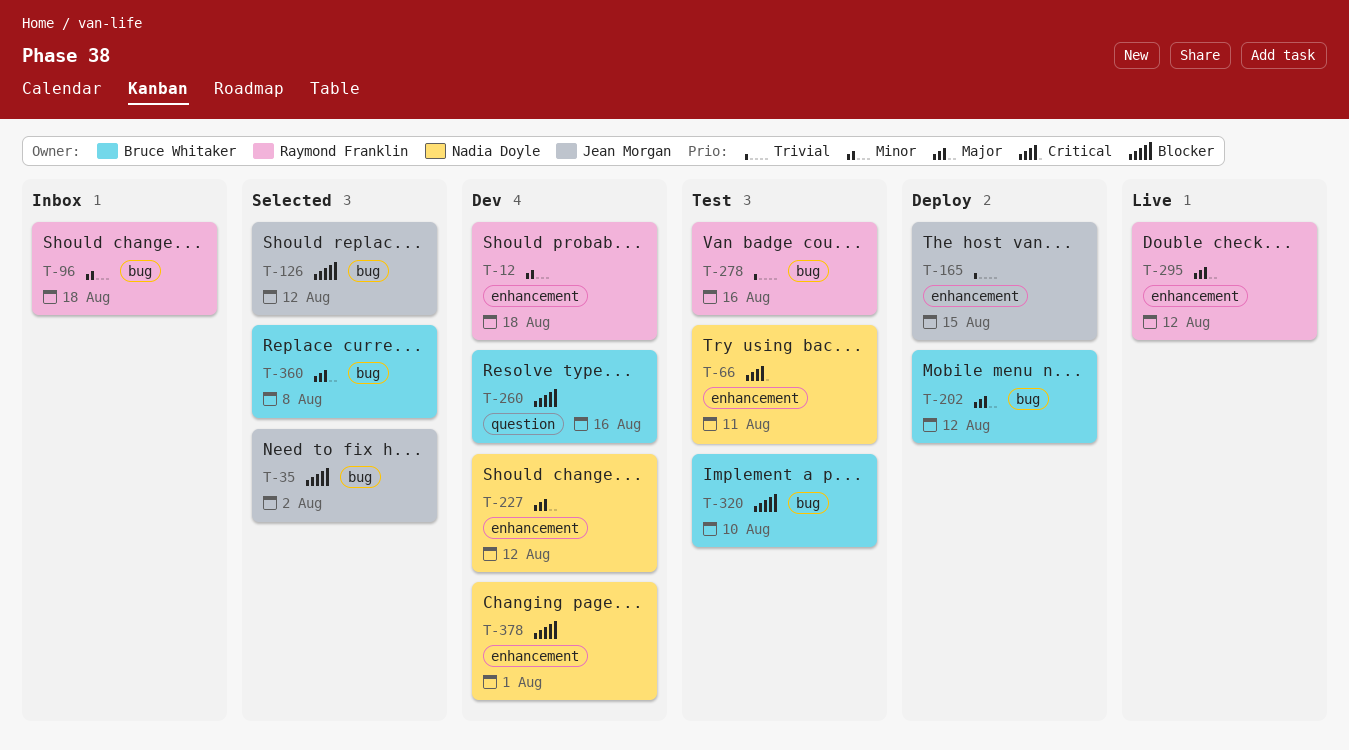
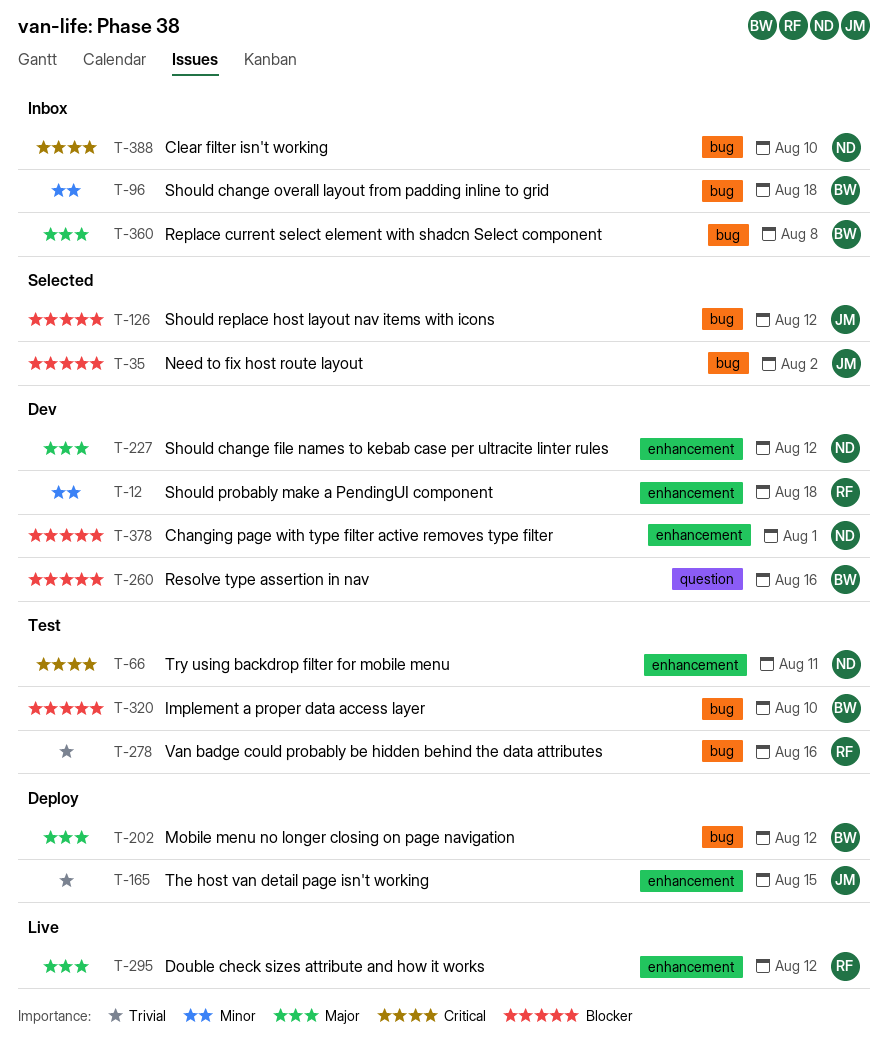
T-96, owner: Raymond Franklin -> Bruce Whitaker
T-360, status: Selected -> Inbox
T-388: none -> present

